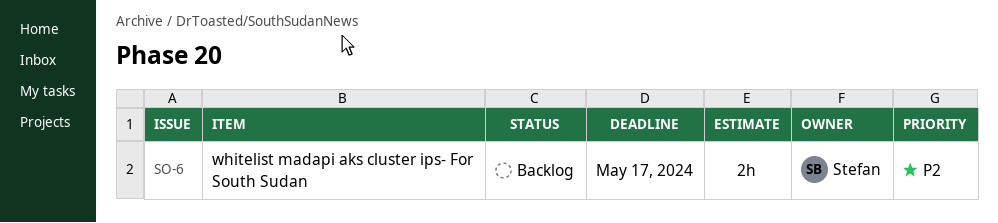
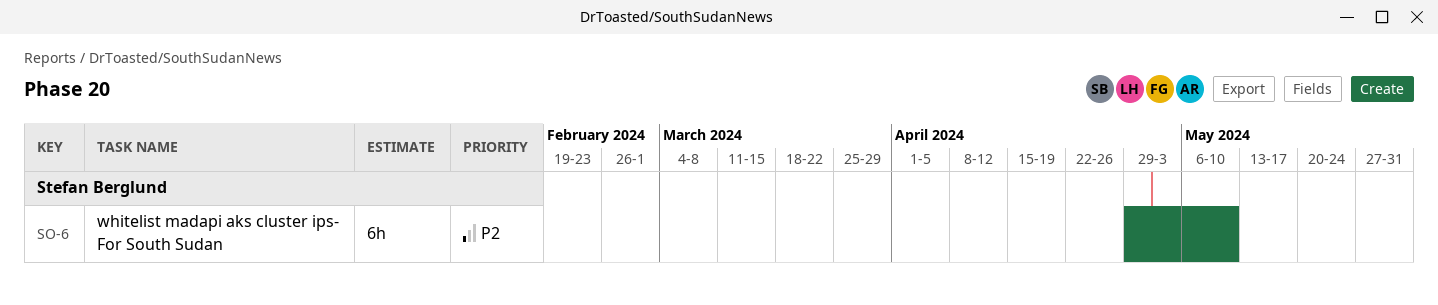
SO-6, estimate: 2h -> 6h
SO-6, due: May 17 -> May 10

